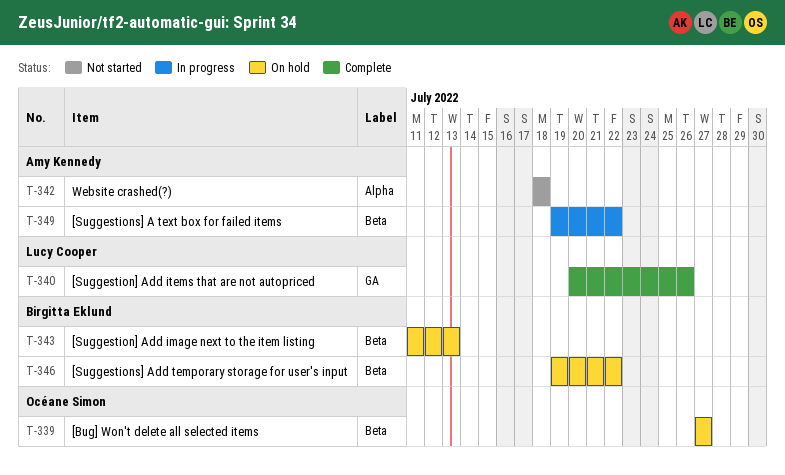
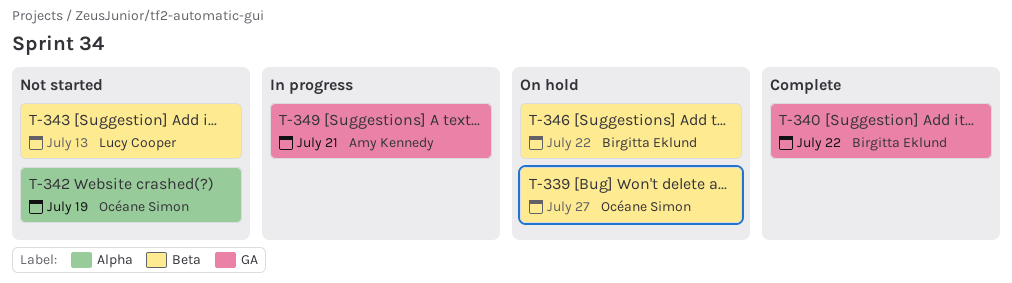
T-340, owner: Lucy Cooper -> Birgitta Eklund
T-340, due: Jul 26 -> Jul 22
T-342, owner: Amy Kennedy -> Océane Simon
T-342, due: Jul 18 -> Jul 19
T-343, status: On hold -> Not started
T-343, owner: Birgitta Eklund -> Lucy Cooper
T-349, label: Beta -> GA
T-349, due: Jul 22 -> Jul 21

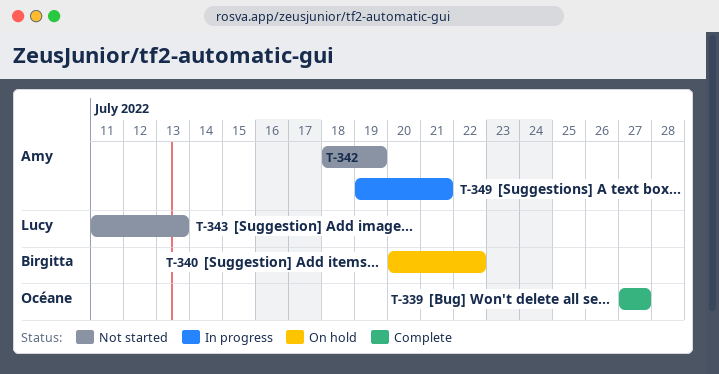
T-339, status: On hold -> Complete
T-340, status: Complete -> On hold
T-342, owner: Océane Simon -> Amy Kennedy
T-346: present -> none

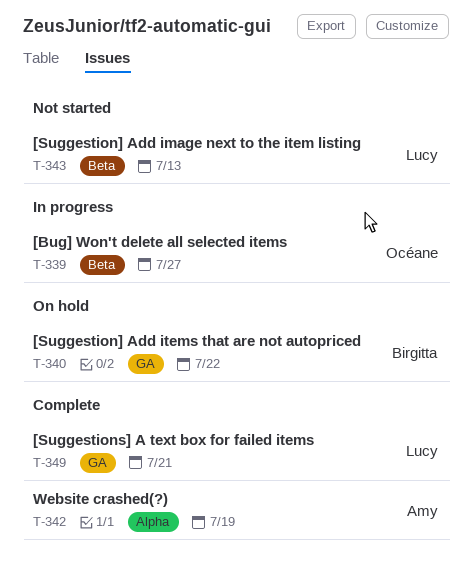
T-339, status: Complete -> In progress
T-342, status: Not started -> Complete
T-349, status: In progress -> Complete
T-349, owner: Amy -> Lucy

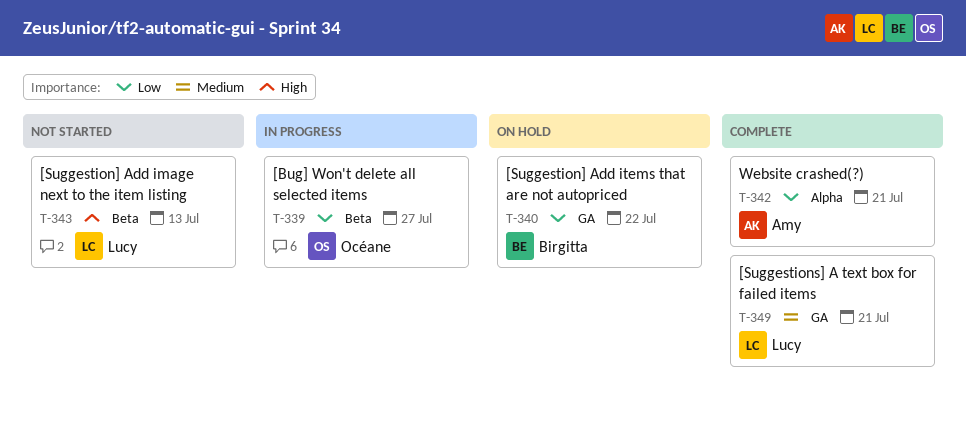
T-342, due: Jul 19 -> Jul 21

